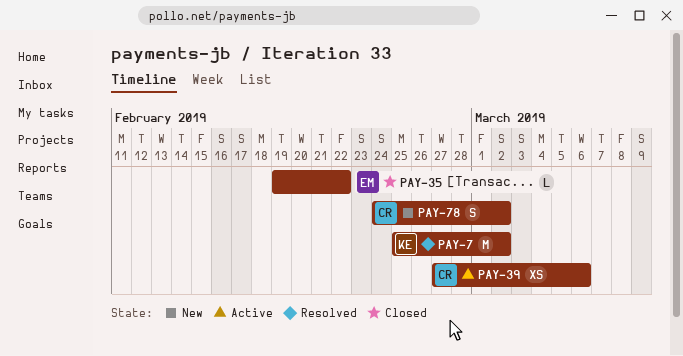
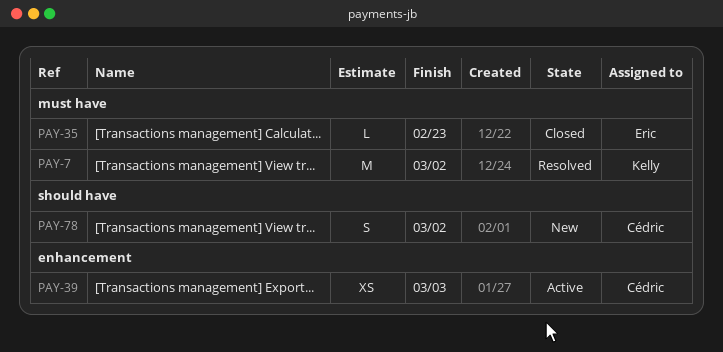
PAY-35, due: Feb 22 -> Feb 23
PAY-39, due: Mar 6 -> Mar 3

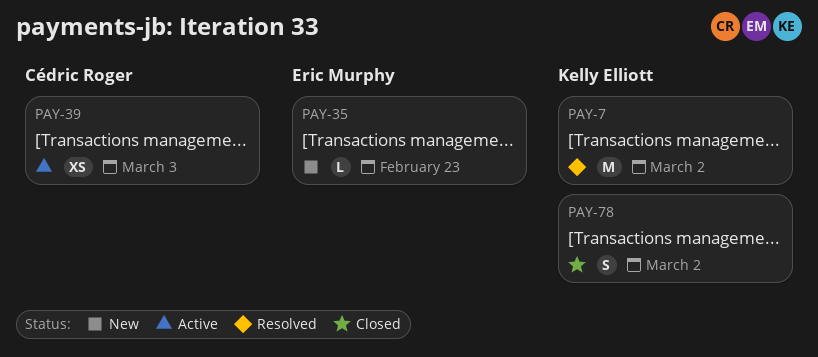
PAY-35, status: Closed -> New
PAY-78, status: New -> Closed
PAY-78, owner: Cédric Roger -> Kelly Elliott

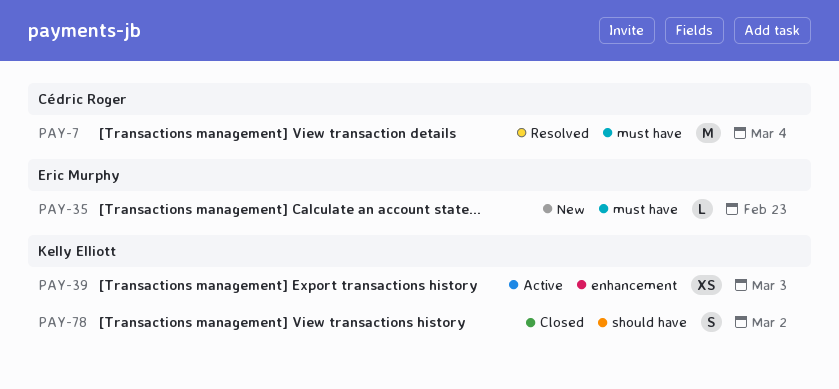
PAY-7, owner: Kelly Elliott -> Cédric Roger
PAY-7, due: Mar 2 -> Mar 4
PAY-39, owner: Cédric Roger -> Kelly Elliott

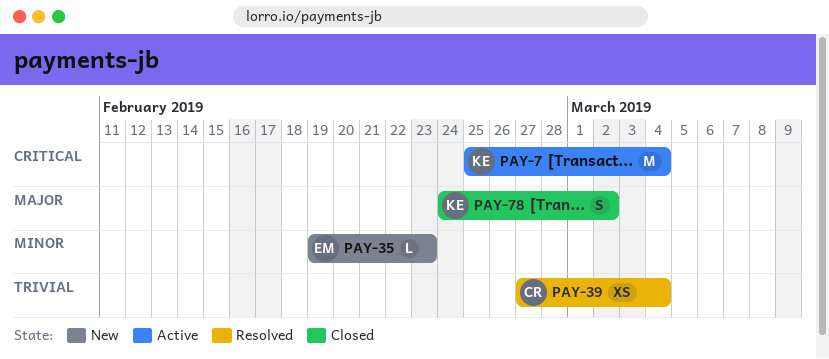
PAY-7, status: Resolved -> Active
PAY-7, owner: Cédric Roger -> Kelly Elliott
PAY-39, status: Active -> Resolved
PAY-39, owner: Kelly Elliott -> Cédric Roger
PAY-39, due: Mar 3 -> Mar 4

